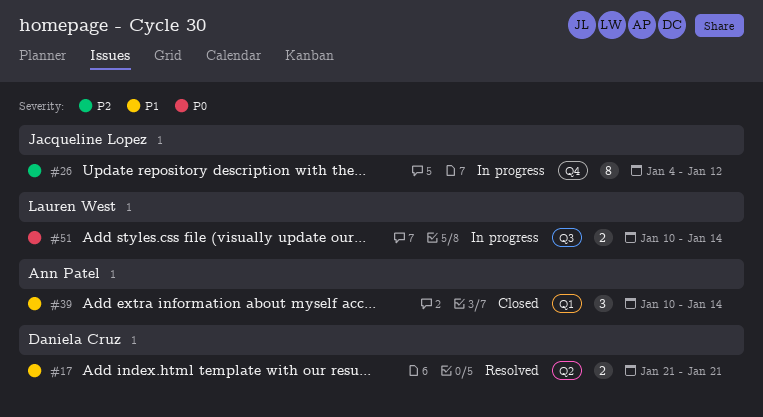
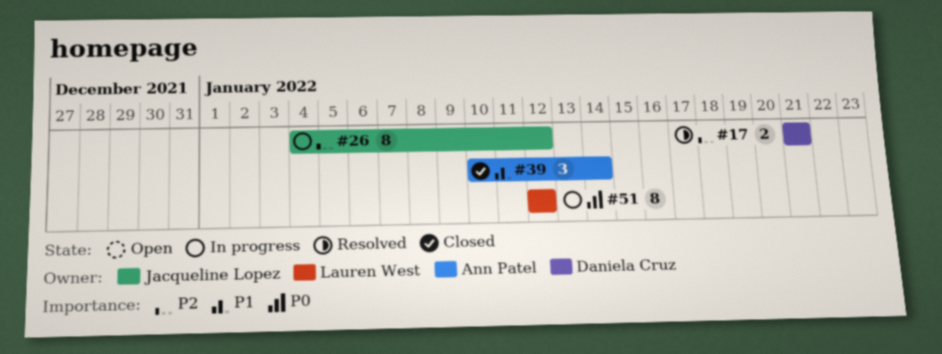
#17, priority: P1 -> P2
#51, estimate: 2 -> 8
#51, start: Jan 10 -> Jan 12
#51, due: Jan 14 -> Jan 12

